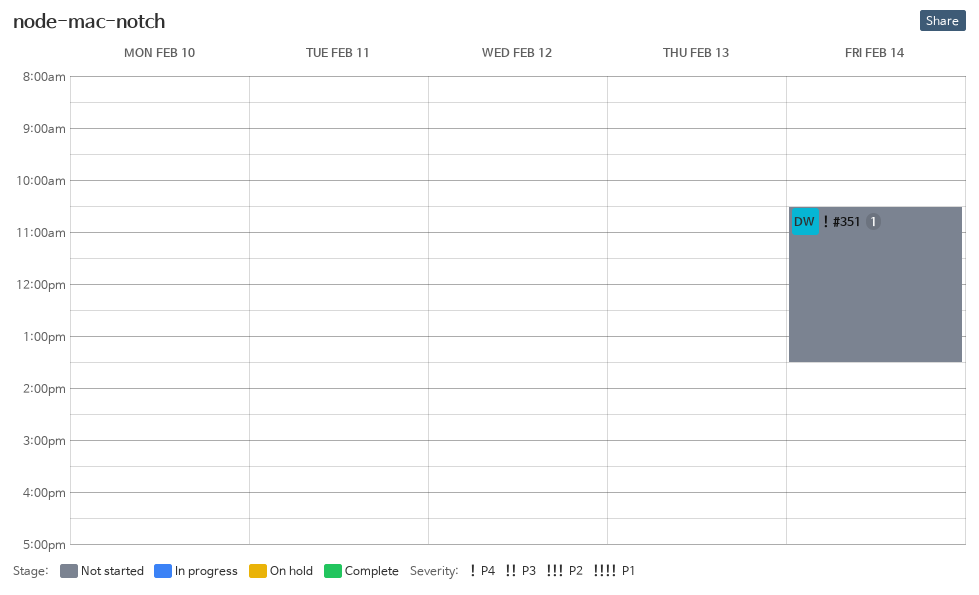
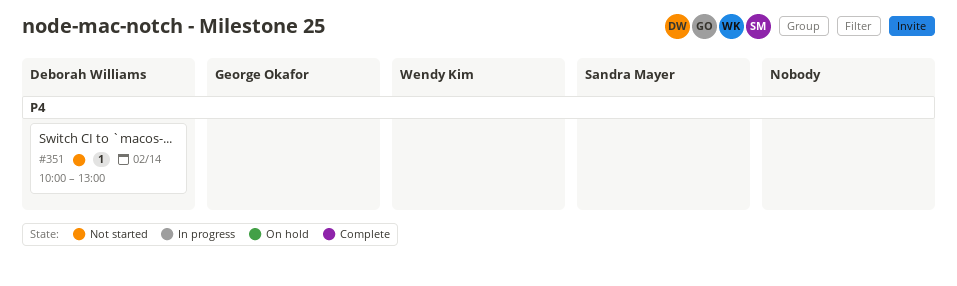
#351, begins: 10:30 -> 10:00
#351, ends: 13:30 -> 13:00

